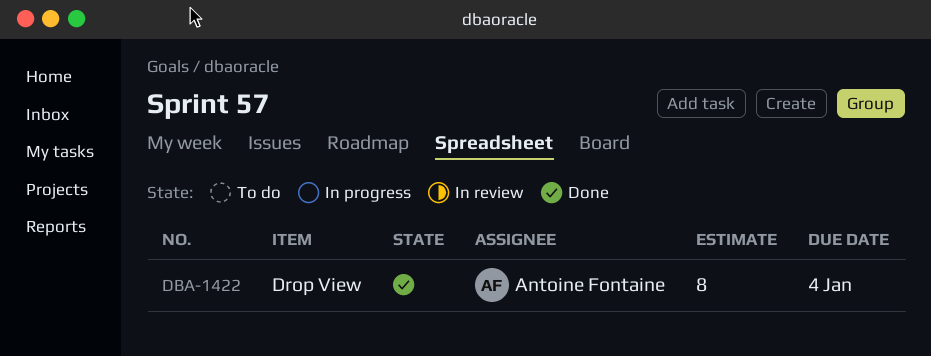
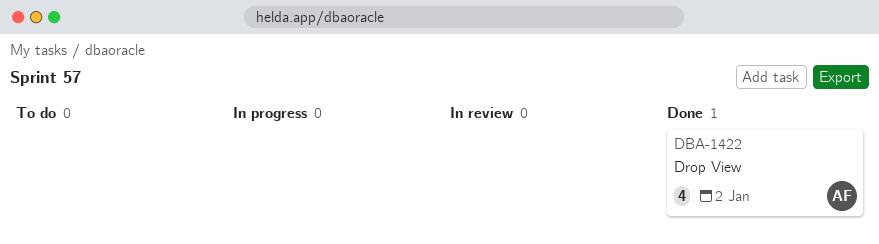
DBA-1422, estimate: 8 -> 4
DBA-1422, due: Jan 4 -> Jan 2

